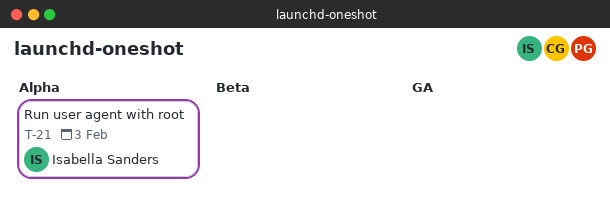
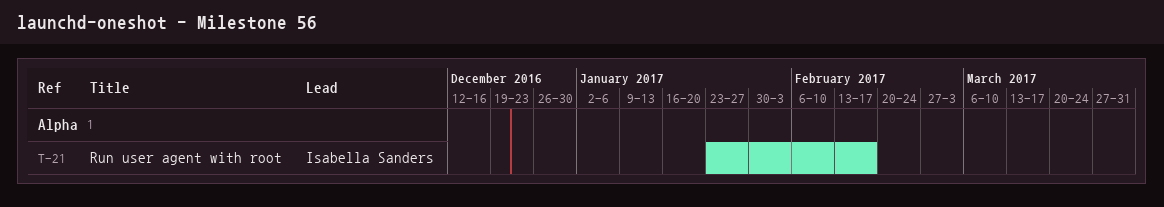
T-21, due: Feb 3 -> Feb 17

